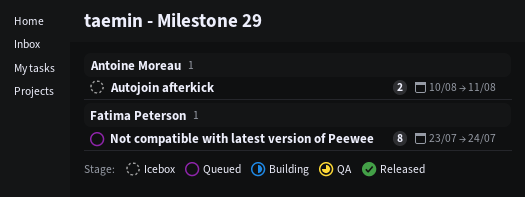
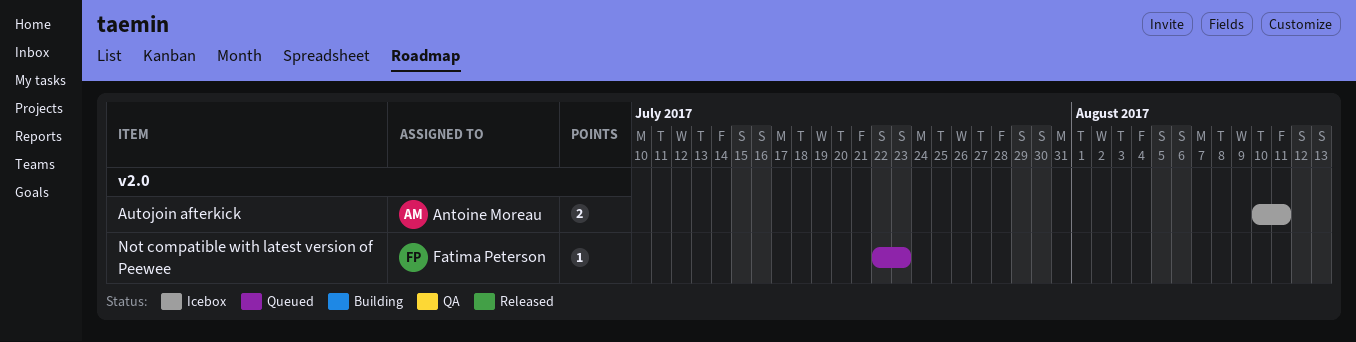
Not compatible with latest version of Peewee, estimate: 8 -> 1
Not compatible with latest version of Peewee, start: Jul 23 -> Jul 22
Not compatible with latest version of Peewee, due: Jul 24 -> Jul 23

